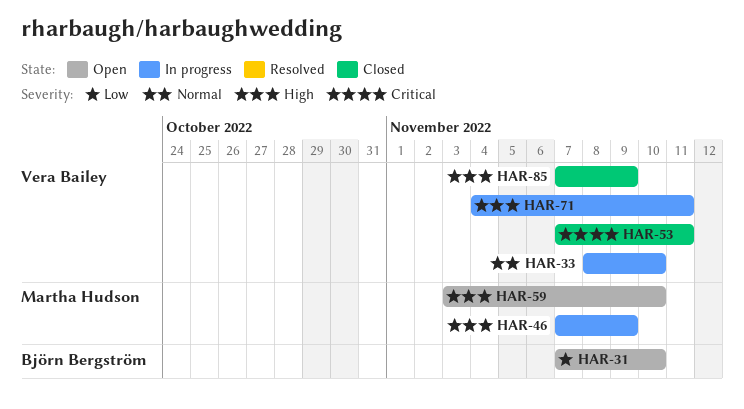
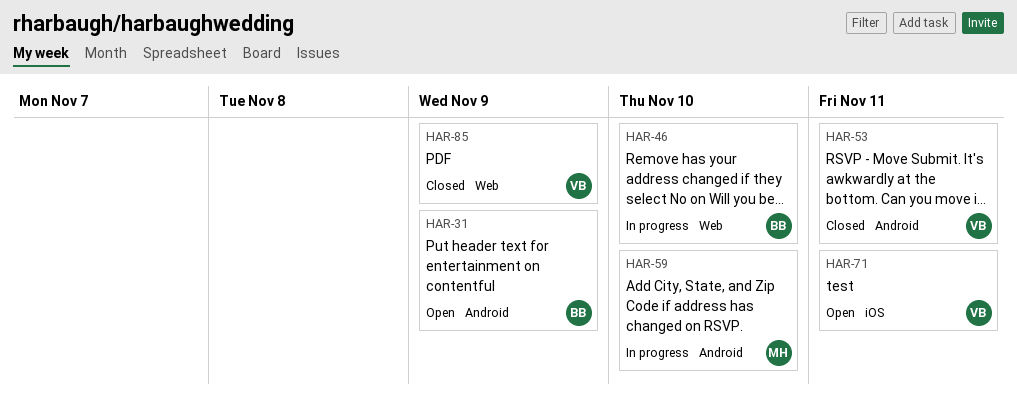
HAR-31, due: Nov 10 -> Nov 9
HAR-33: present -> none
HAR-46, owner: Martha Hudson -> Björn Bergström
HAR-46, due: Nov 9 -> Nov 10
HAR-59, status: Open -> In progress
HAR-71, status: In progress -> Open

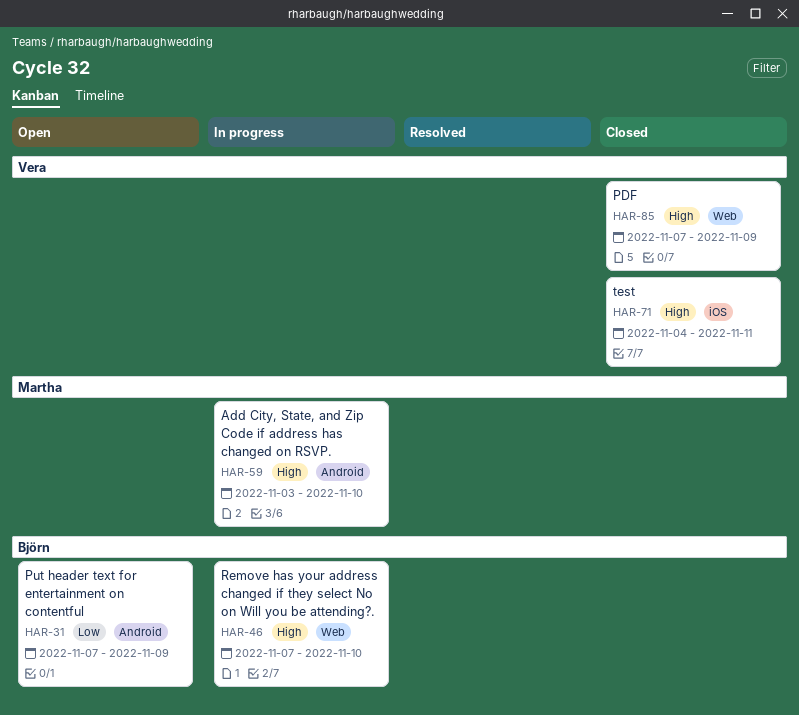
HAR-53: present -> none
HAR-71, status: Open -> Closed

